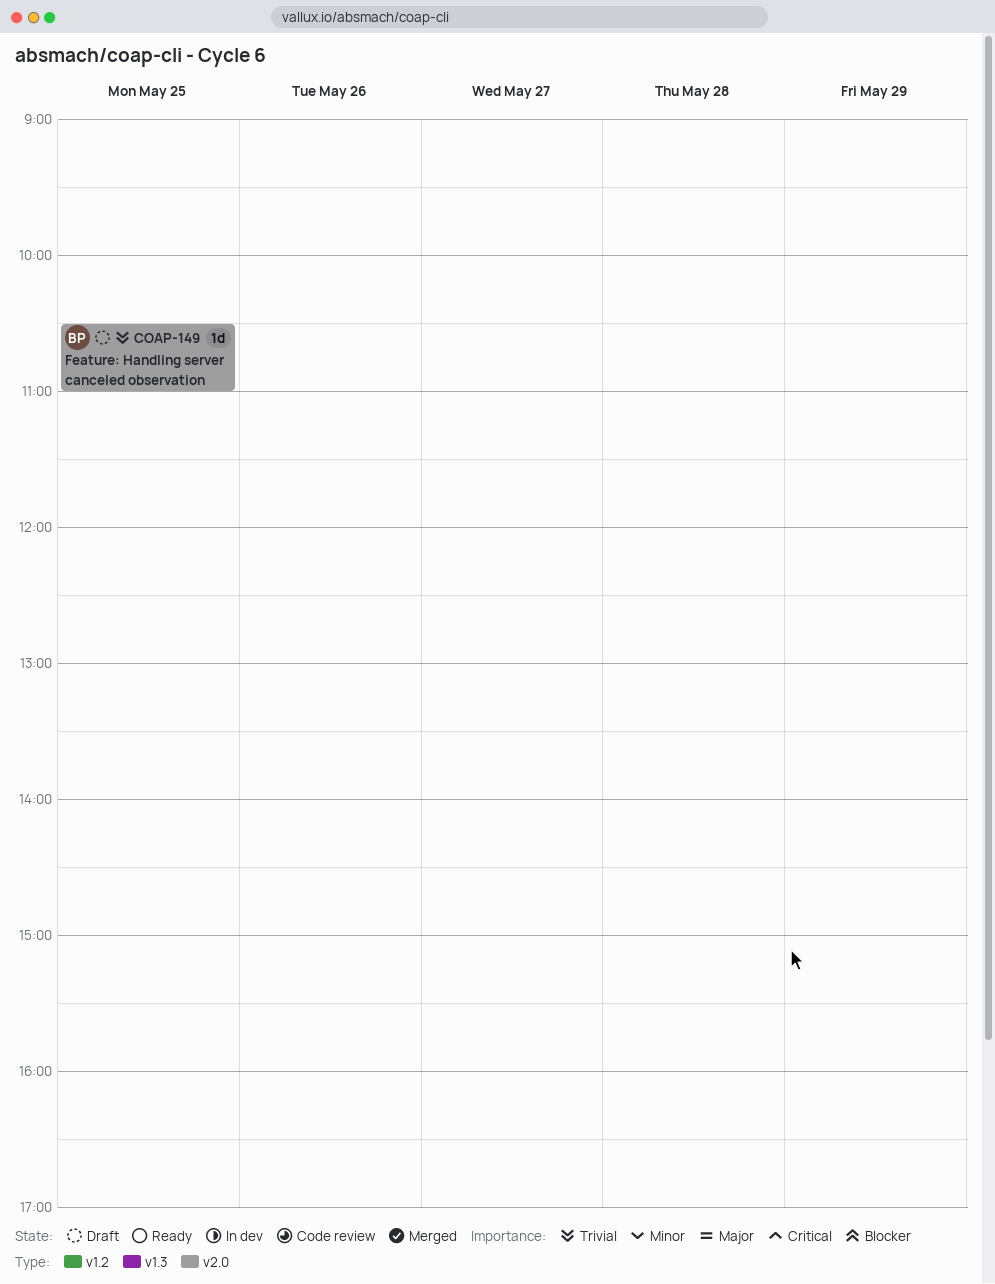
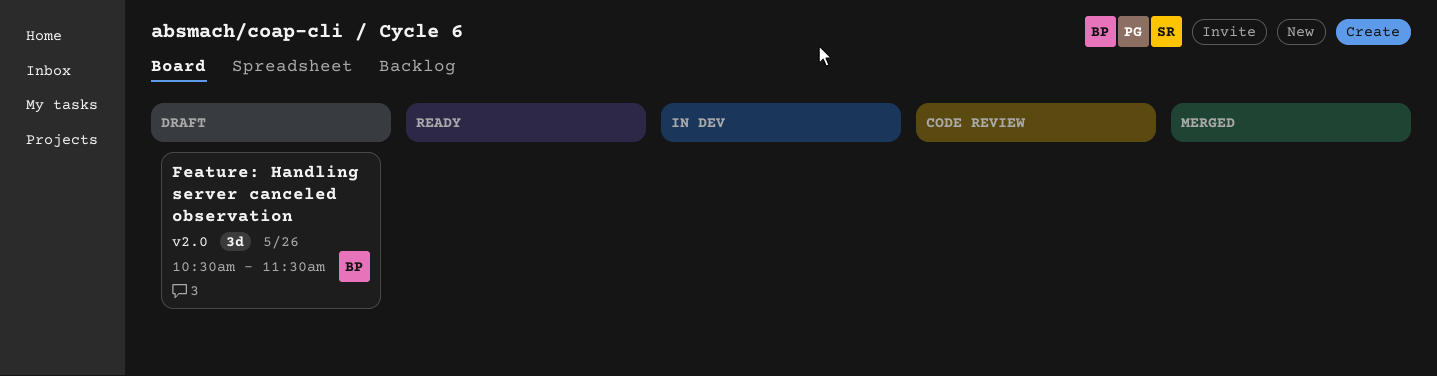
Feature: Handling server canceled observation, estimate: 1d -> 3d
Feature: Handling server canceled observation, day: May 25 -> May 26
Feature: Handling server canceled observation, ends: 11:00 -> 11:30

